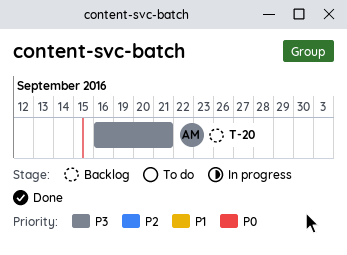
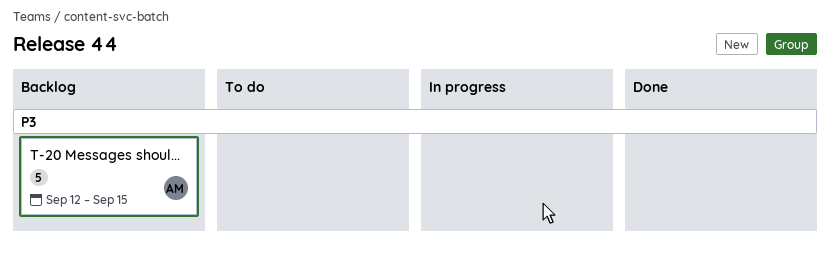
T-20, start: Sep 16 -> Sep 12
T-20, due: Sep 21 -> Sep 15

